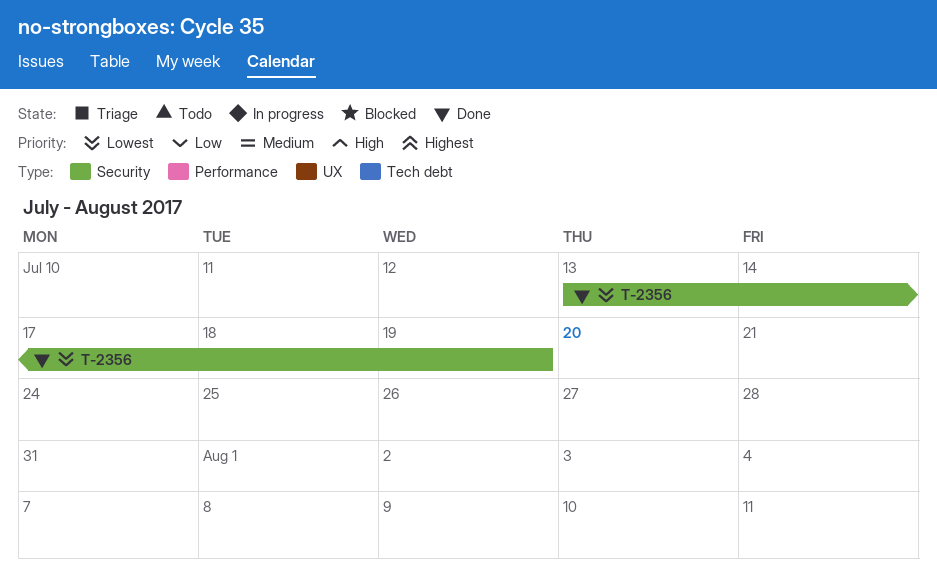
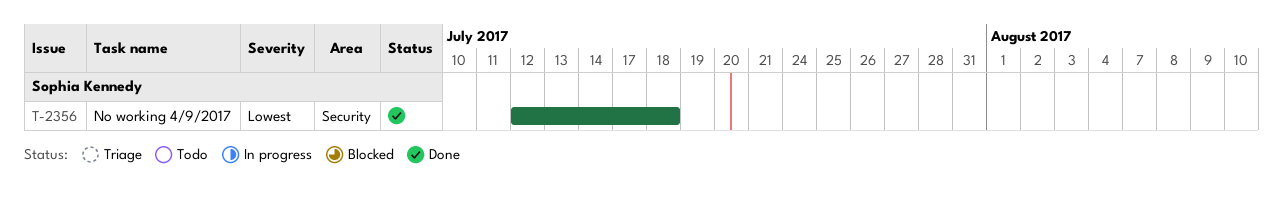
T-2356, start: Jul 13 -> Jul 12
T-2356, due: Jul 19 -> Jul 18

